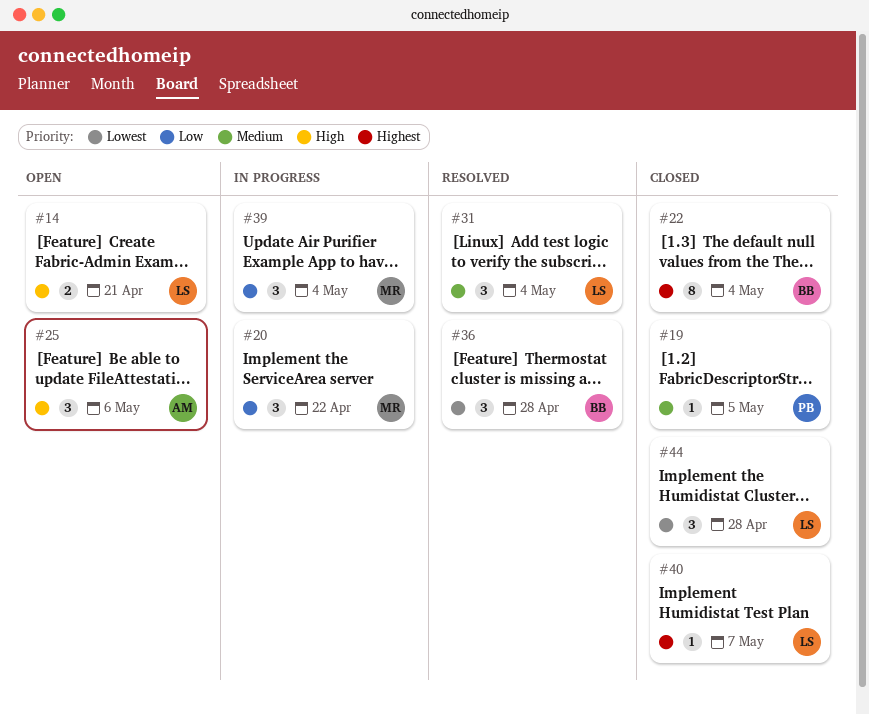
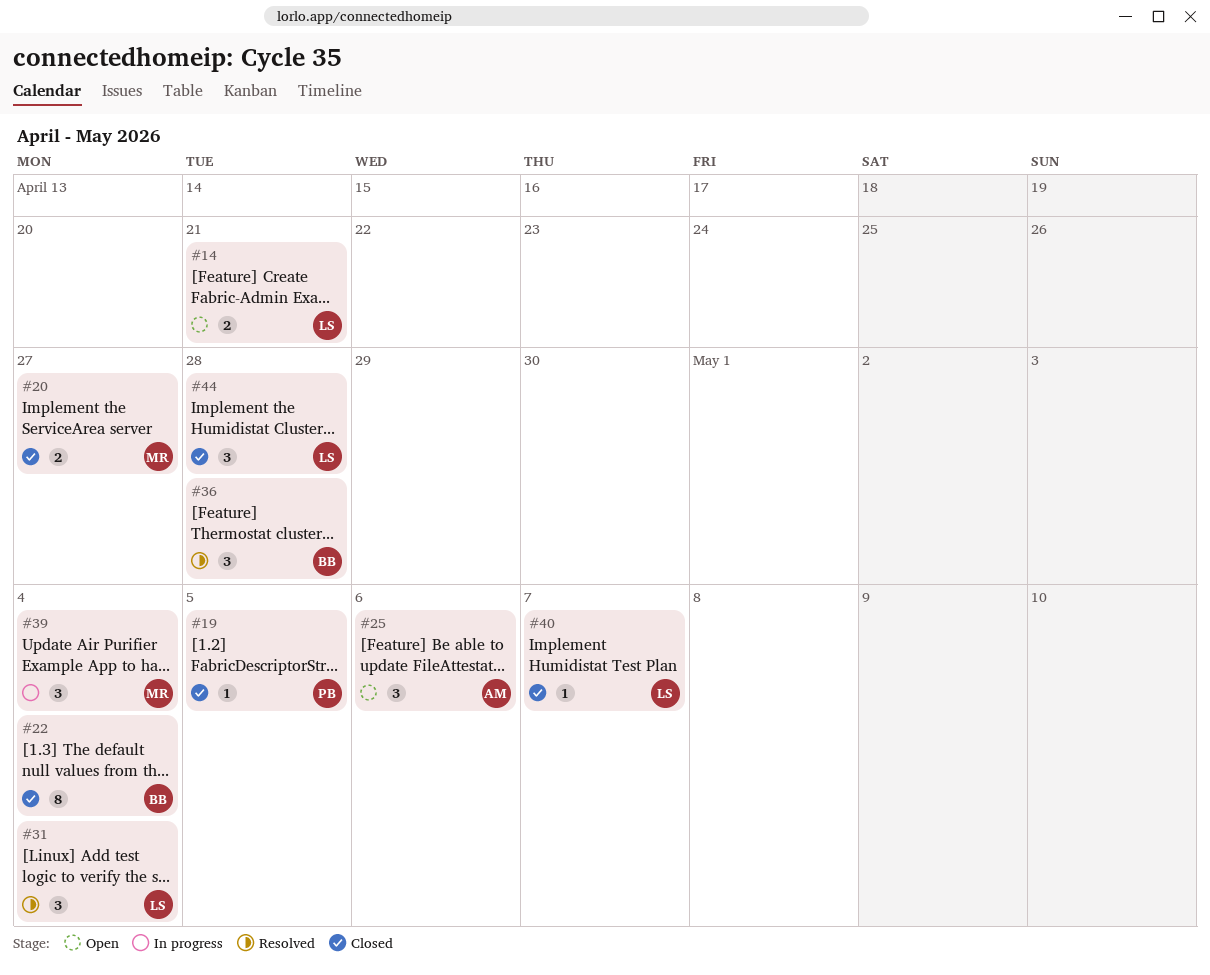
#20, status: In progress -> Closed
#20, estimate: 3 -> 2
#20, due: Apr 22 -> Apr 27

